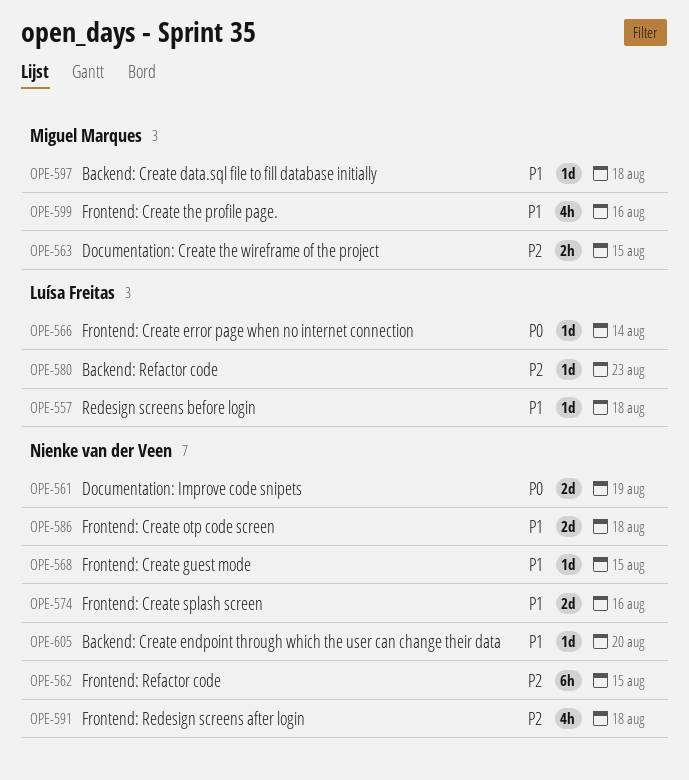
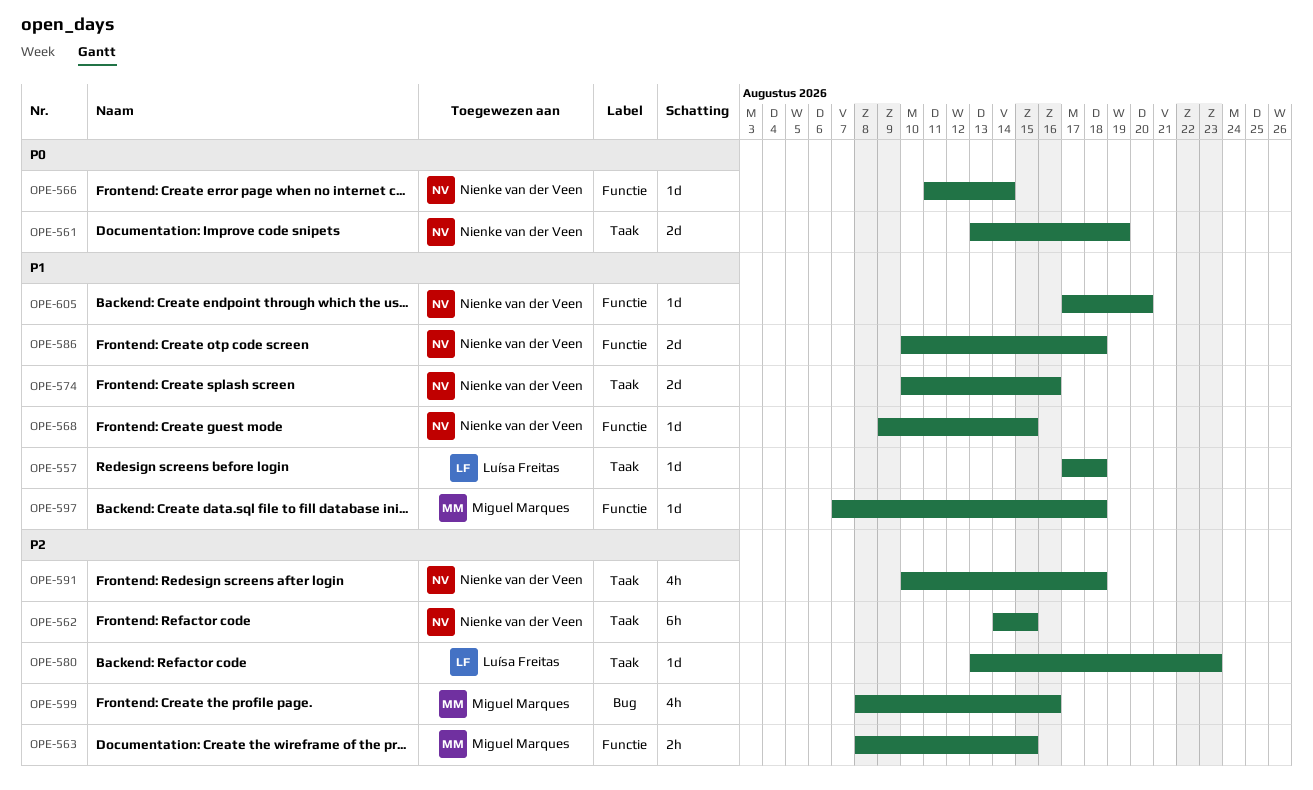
OPE-566, owner: Luísa Freitas -> Nienke van der Veen
OPE-599, priority: P1 -> P2

